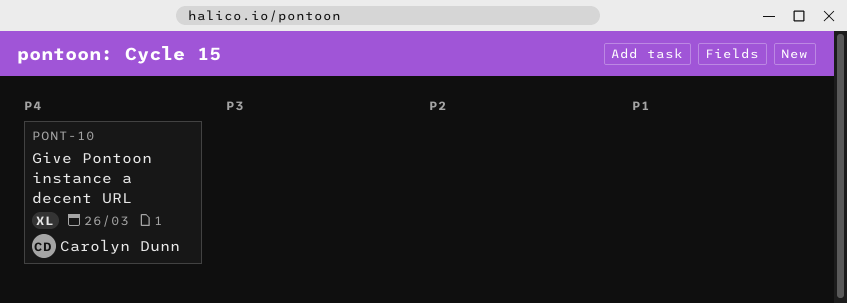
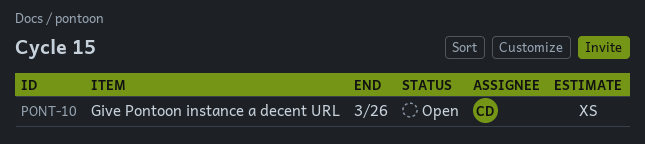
PONT-10, estimate: XL -> XS

